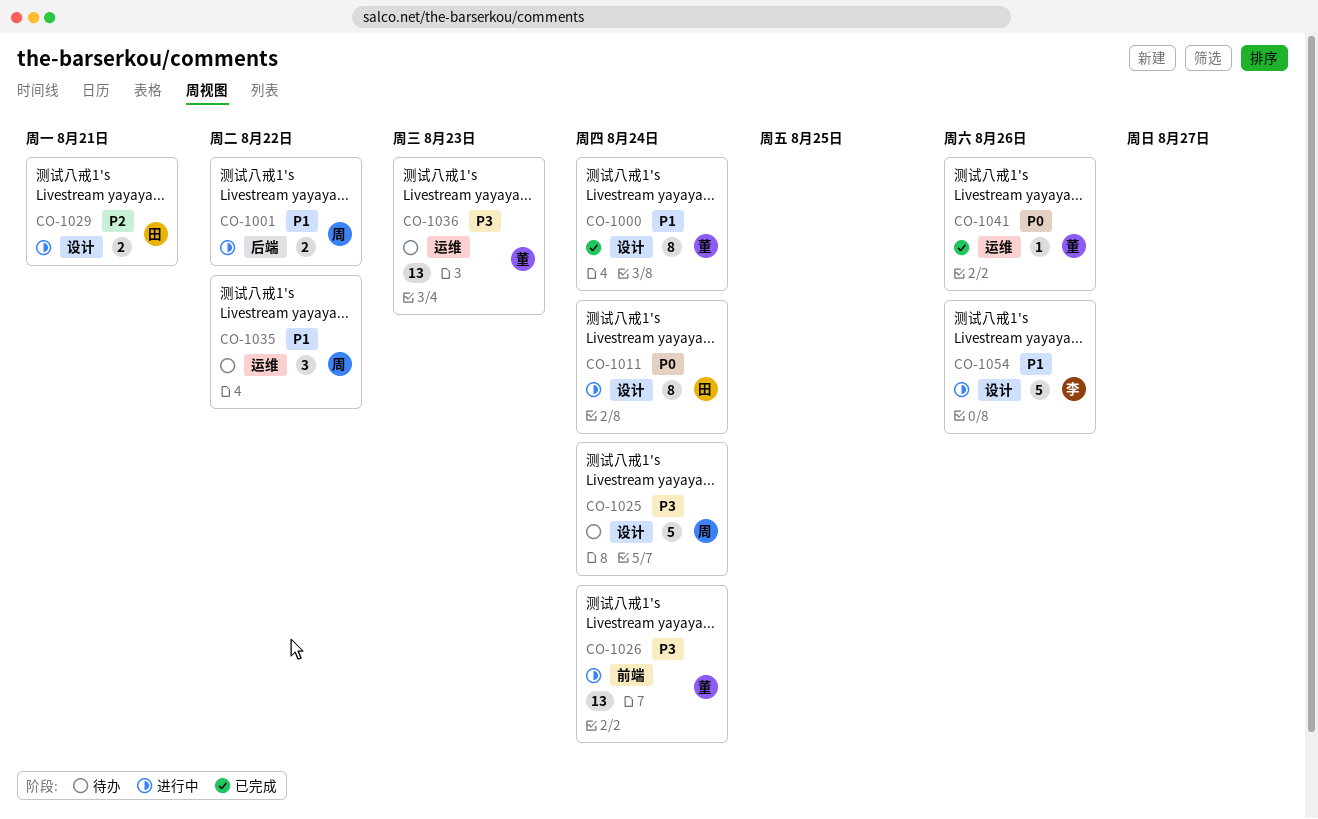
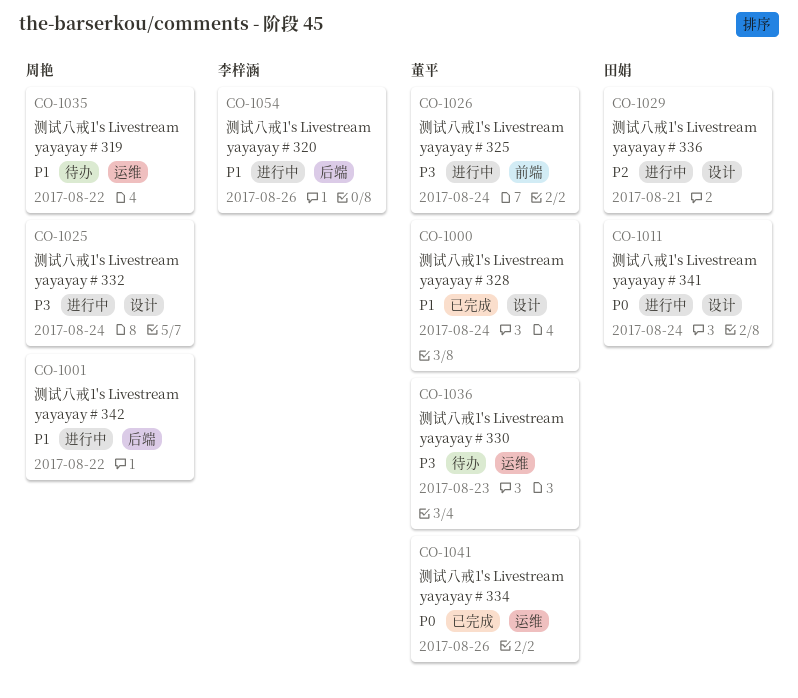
CO-1025, status: 待办 -> 进行中
CO-1054, label: 设计 -> 后端

